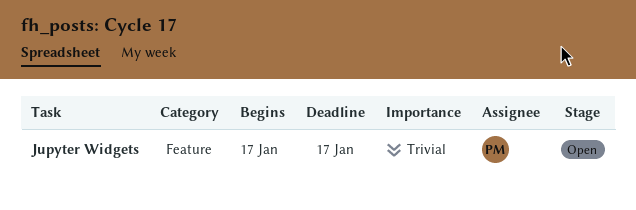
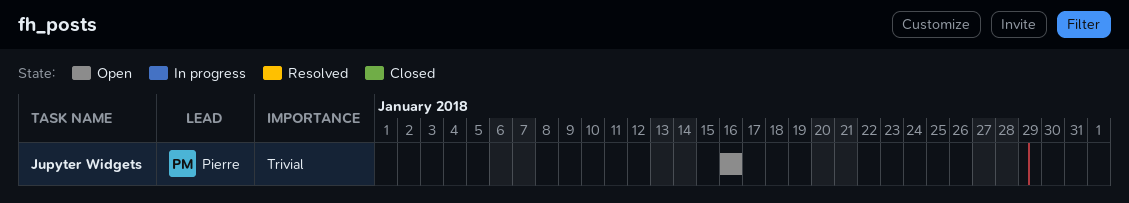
Jupyter Widgets, start: Jan 17 -> Jan 16
Jupyter Widgets, due: Jan 17 -> Jan 16

